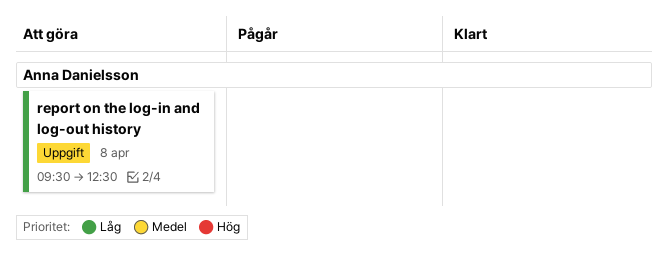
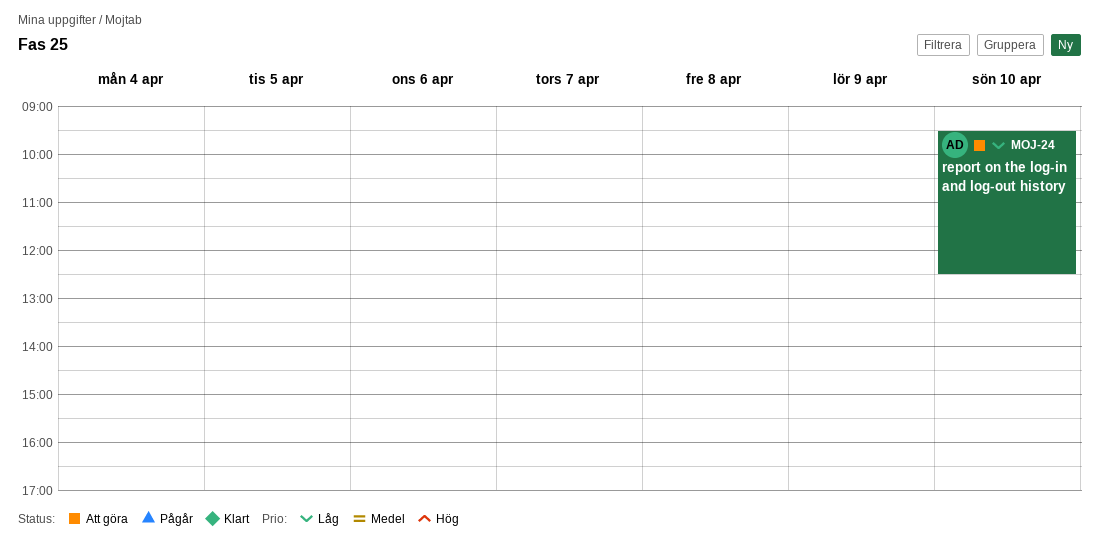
report on the log-in and log-out history, day: Apr 8 -> Apr 10

